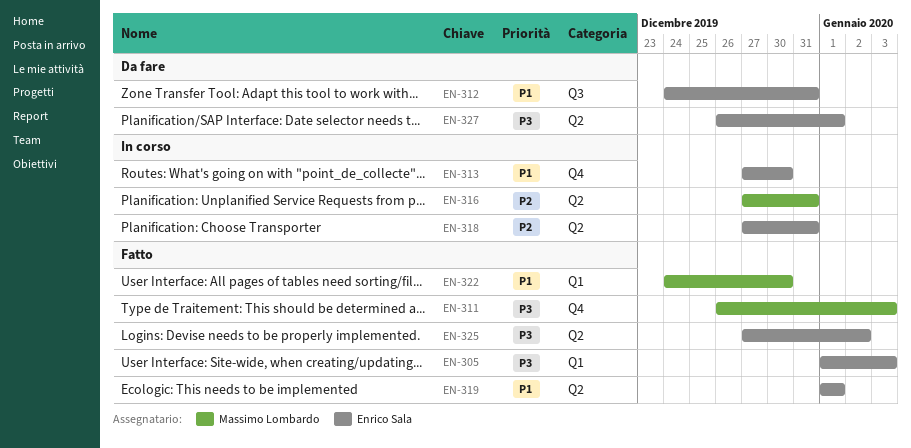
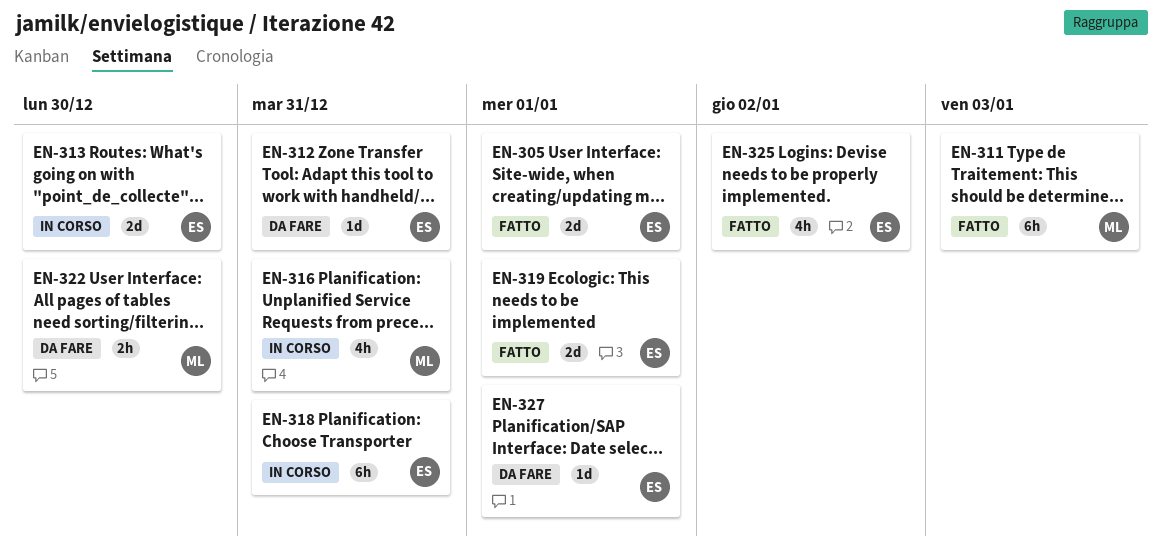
EN-305, due: Jan 3 -> Jan 1
EN-322, status: Fatto -> Da fare

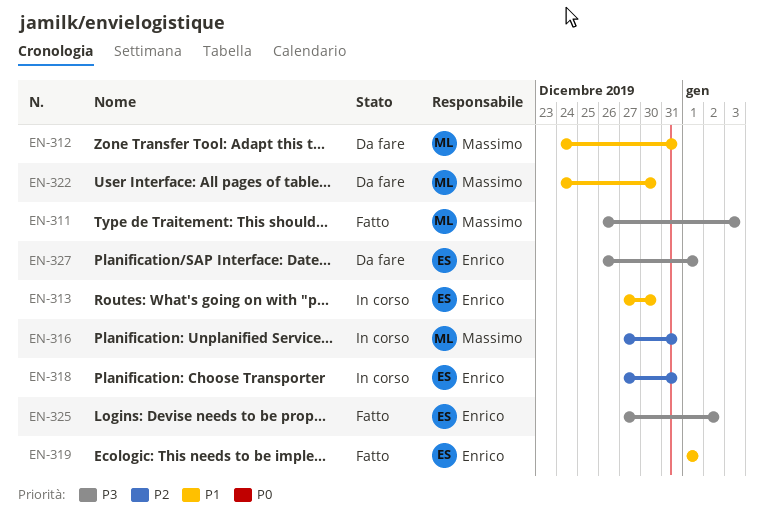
EN-305: present -> none
EN-312, owner: Enrico -> Massimo

